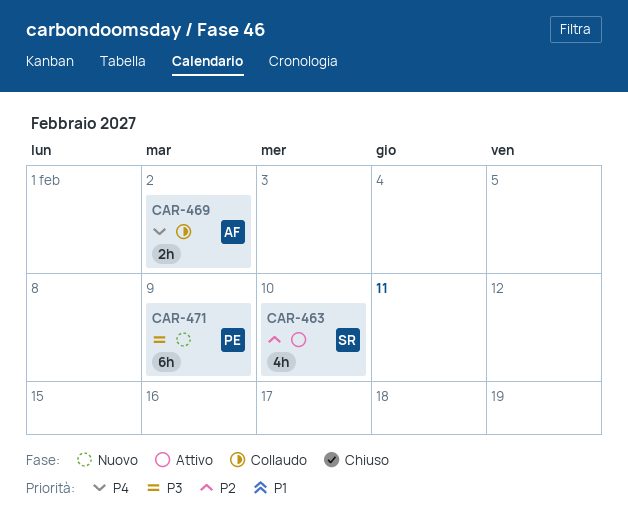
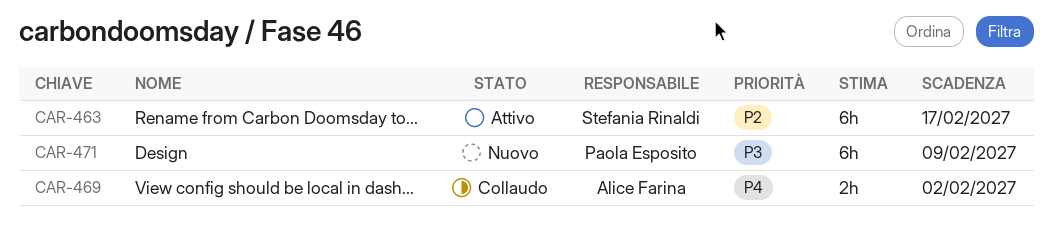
CAR-463, estimate: 4h -> 6h
CAR-463, due: Feb 10 -> Feb 17

